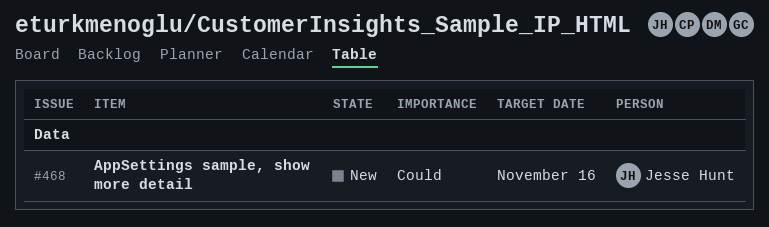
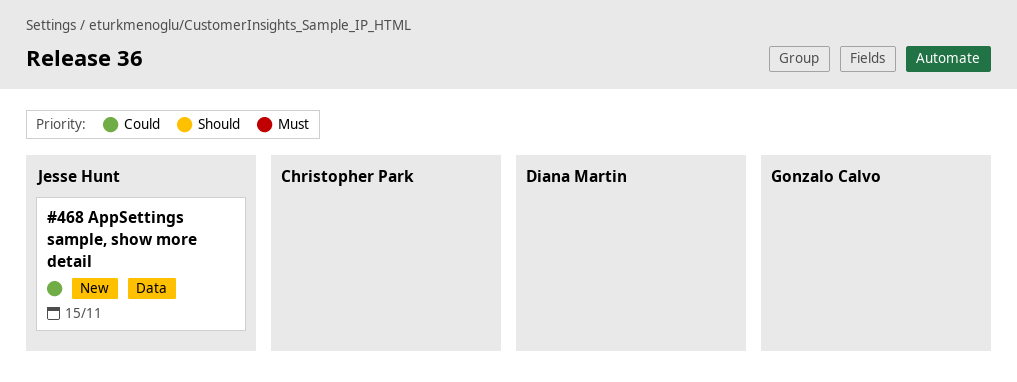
#468, due: Nov 16 -> Nov 15

